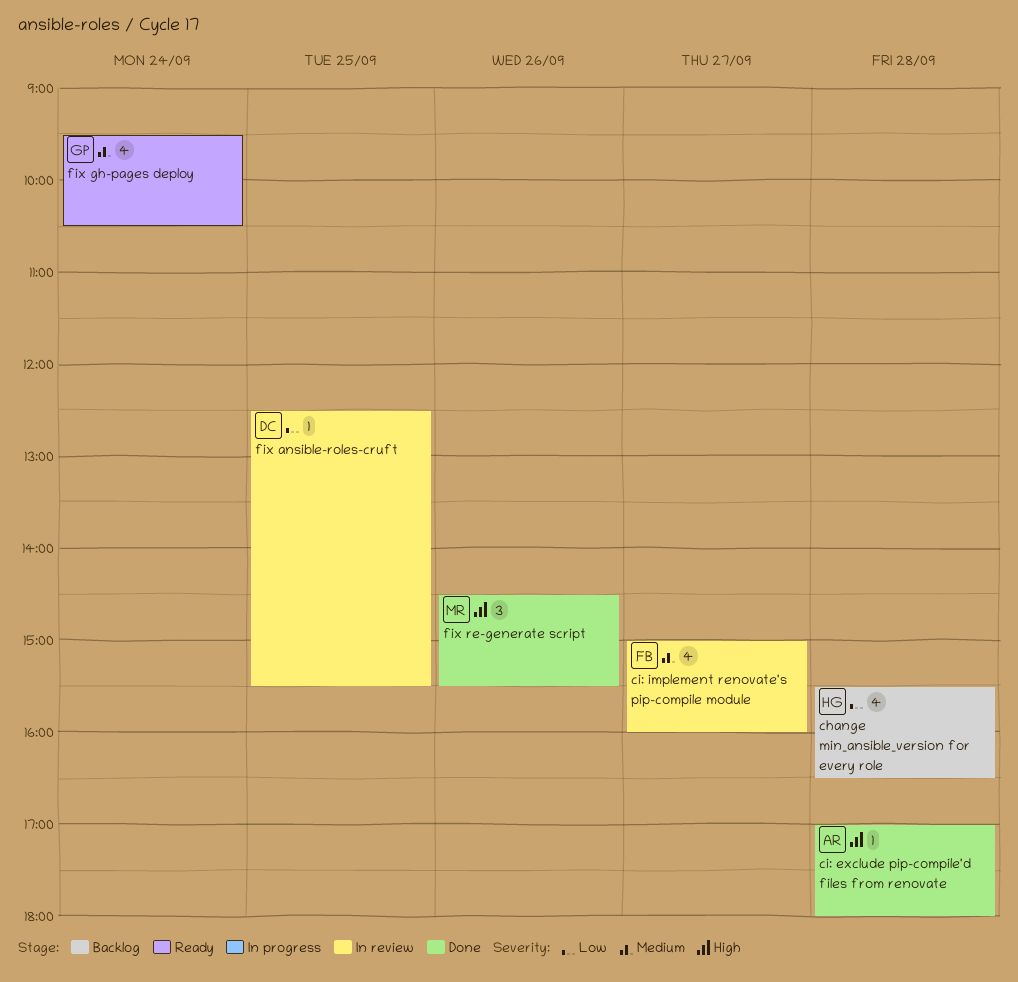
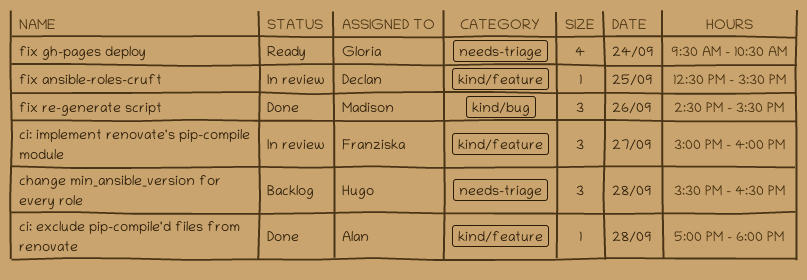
change min_ansible_version for every role, estimate: 4 -> 3
ci: implement renovate's pip-compile module, estimate: 4 -> 3

